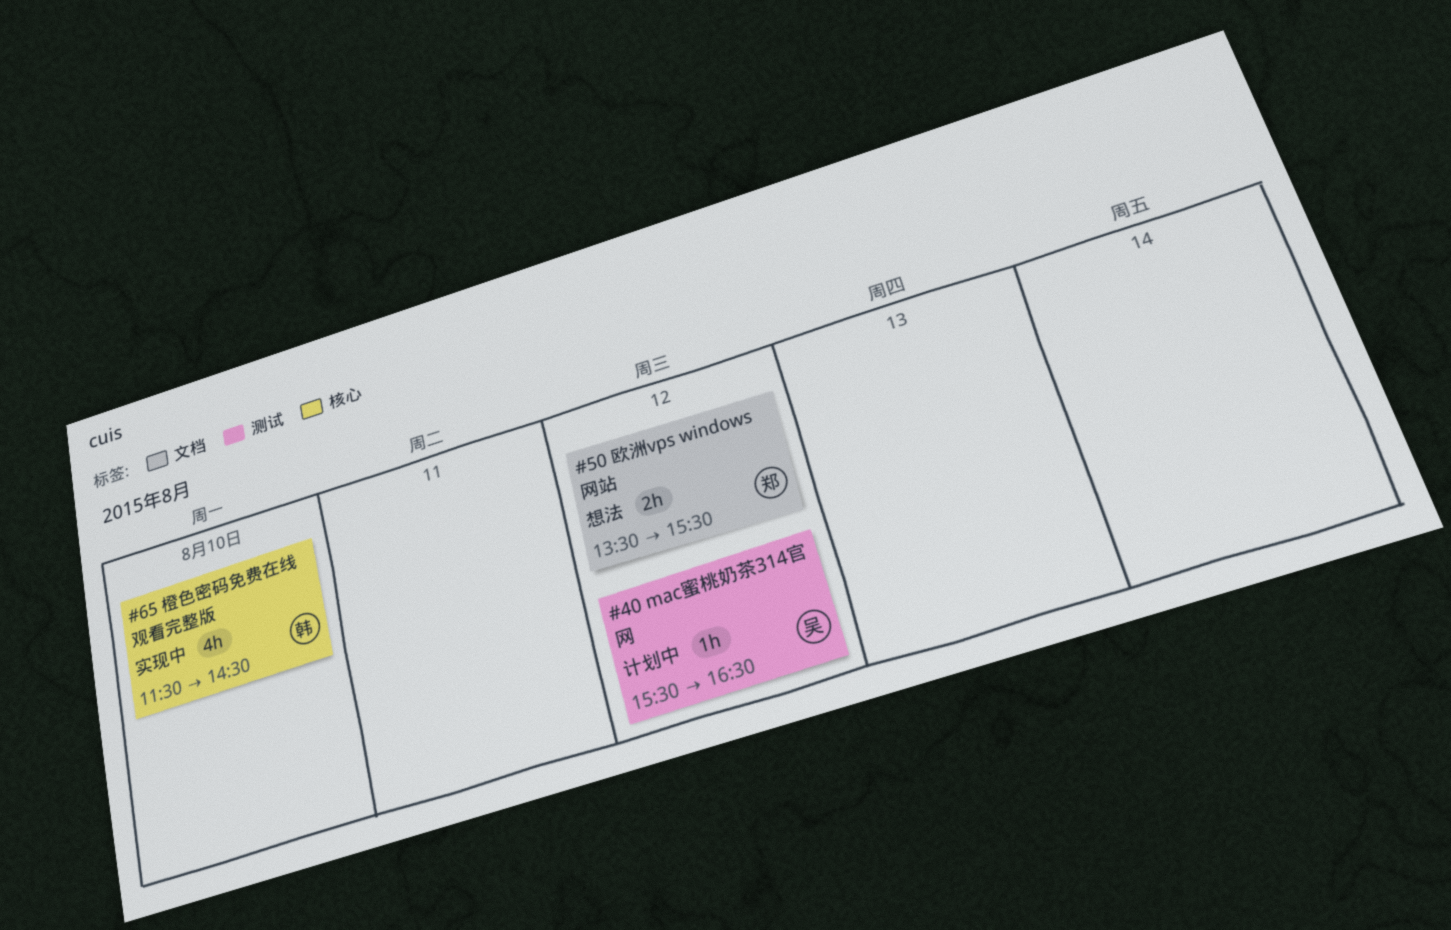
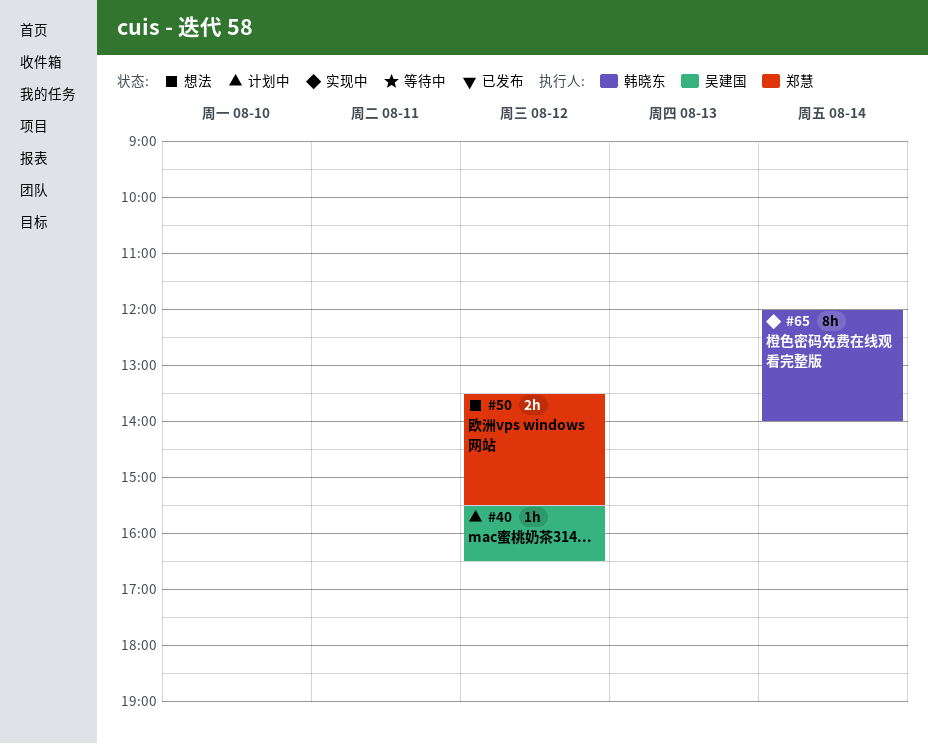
#65, estimate: 4h -> 8h
#65, day: Aug 10 -> Aug 14
#65, begins: 11:30 -> 12:00
#65, ends: 14:30 -> 14:00

